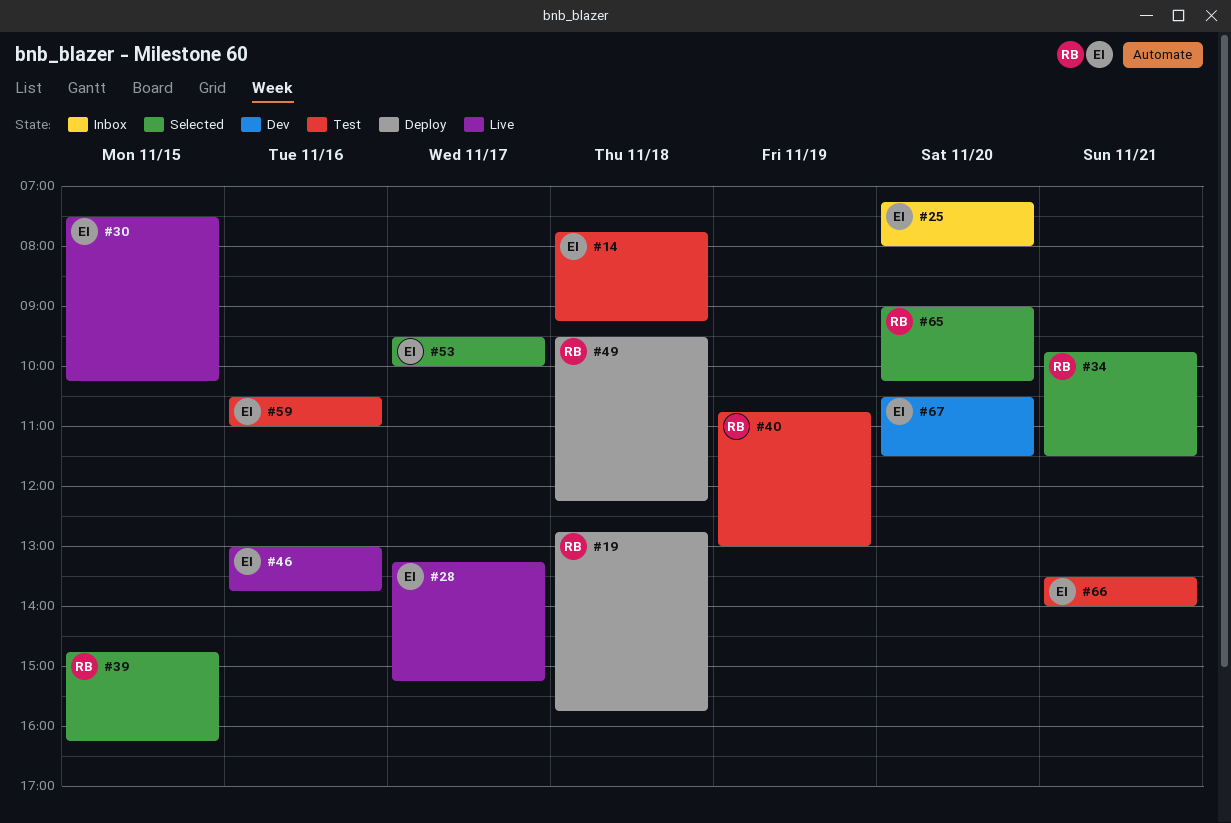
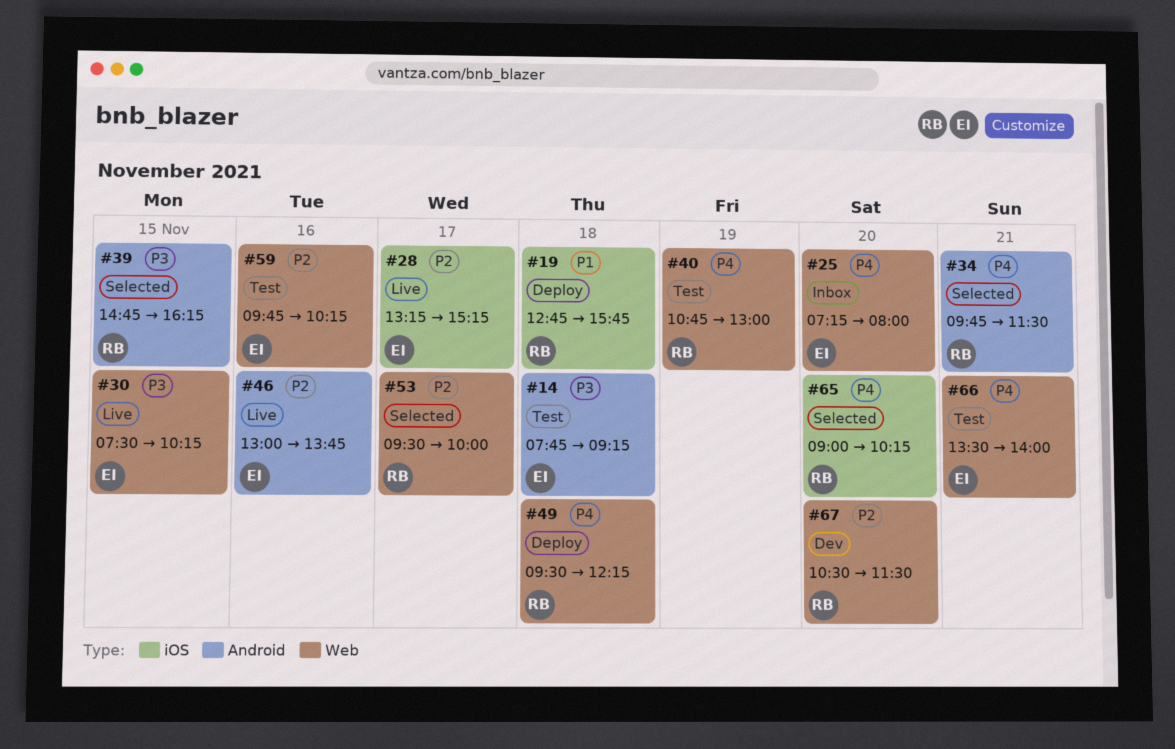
#53, owner: EI -> RB
#59, begins: 10:30 -> 09:45
#59, ends: 11:00 -> 10:15
#67, owner: EI -> RB

